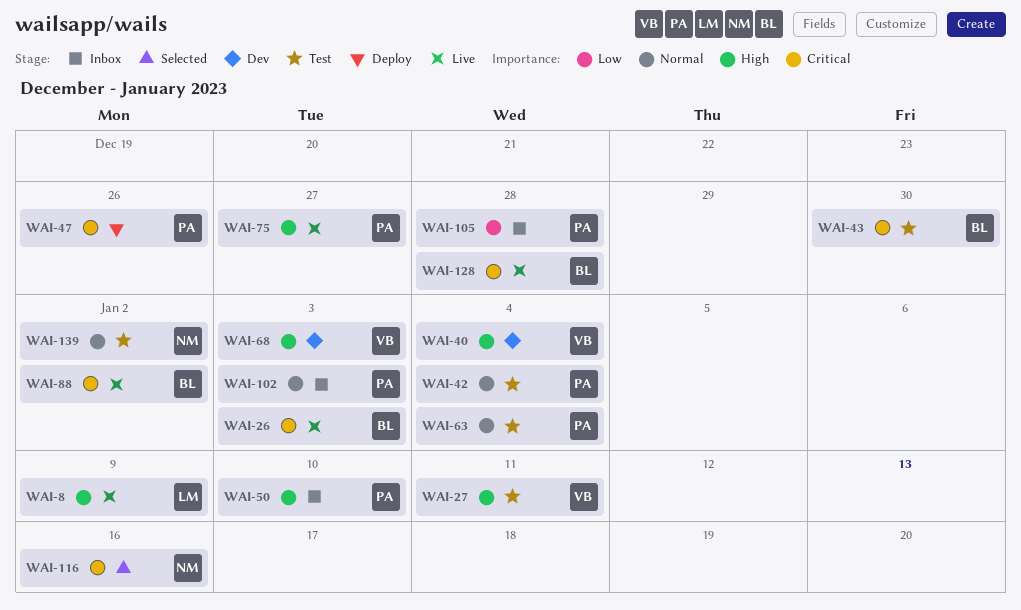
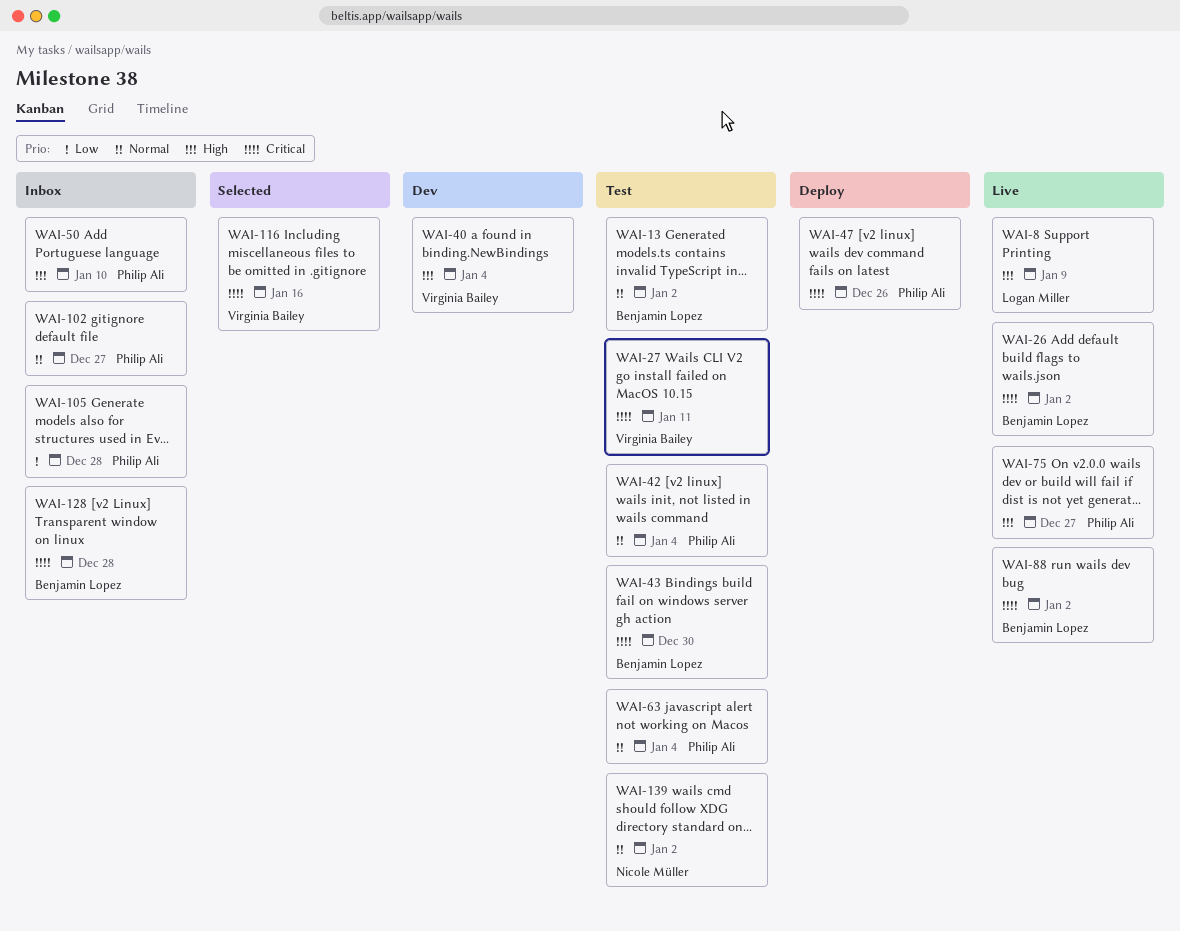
WAI-13: none -> present
WAI-26, due: Jan 3 -> Jan 2
WAI-27, priority: High -> Critical
WAI-68: present -> none
WAI-102, due: Jan 3 -> Dec 27
WAI-116, owner: Nicole Müller -> Virginia Bailey
WAI-128, status: Live -> Inbox

